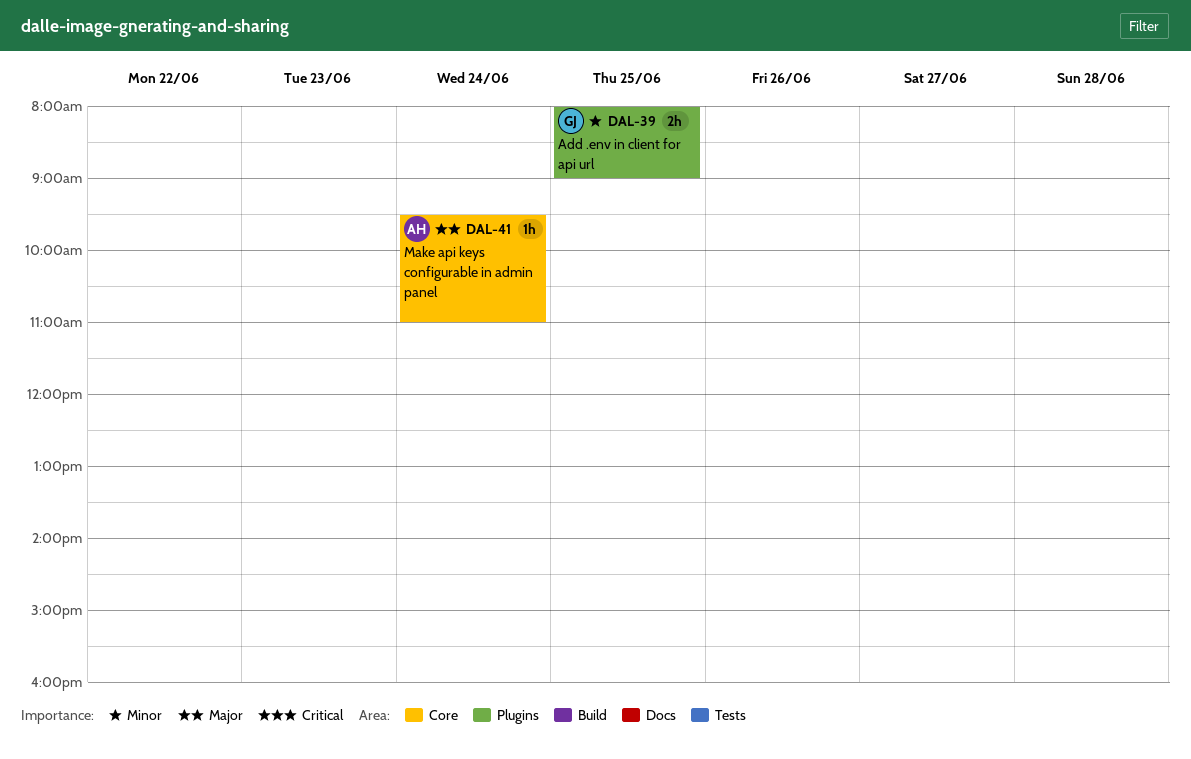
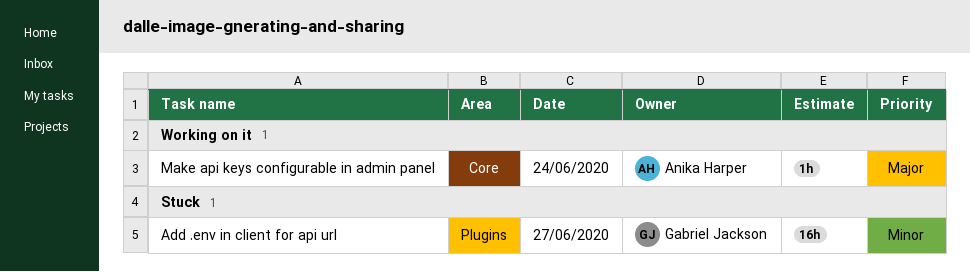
Add .env in client for api url, estimate: 2h -> 16h
Add .env in client for api url, day: Jun 25 -> Jun 27

